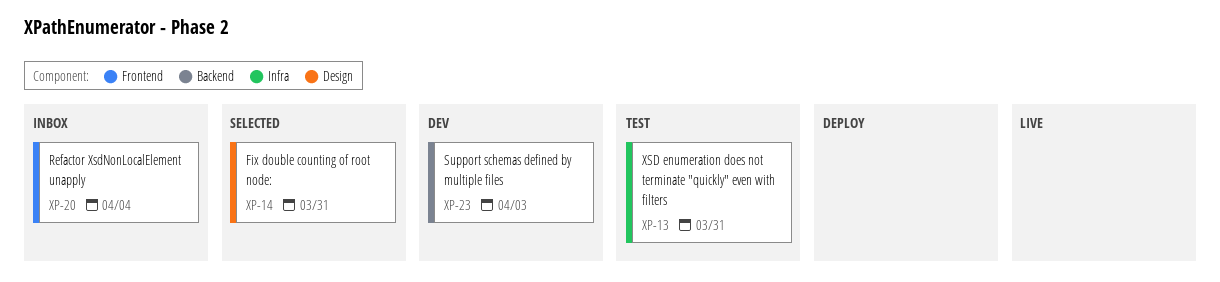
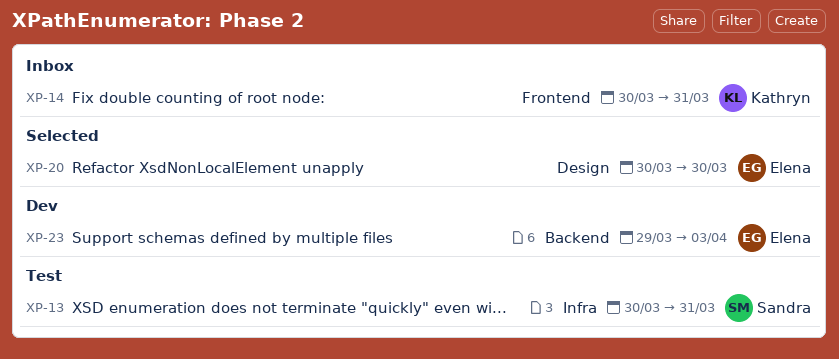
XP-14, status: Selected -> Inbox
XP-14, label: Design -> Frontend
XP-20, status: Inbox -> Selected
XP-20, label: Frontend -> Design
XP-20, due: Apr 4 -> Mar 30

